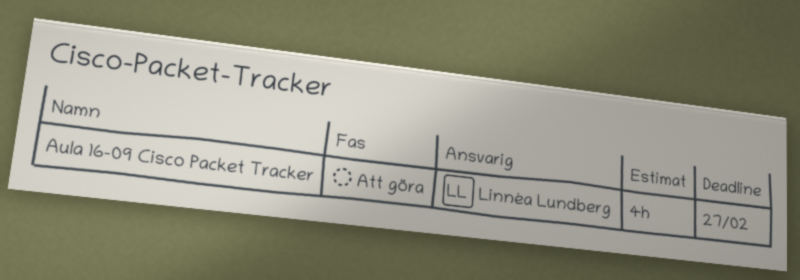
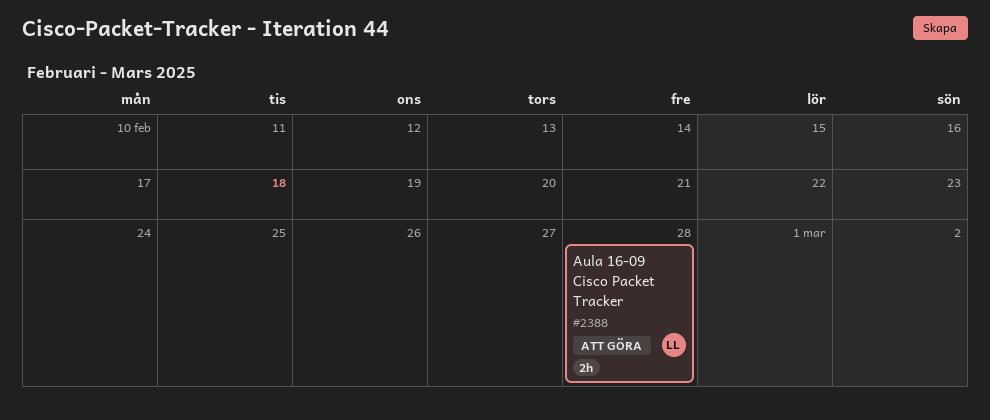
Aula 16-09 Cisco Packet Tracker, estimate: 4h -> 2h
Aula 16-09 Cisco Packet Tracker, due: Feb 27 -> Feb 28

